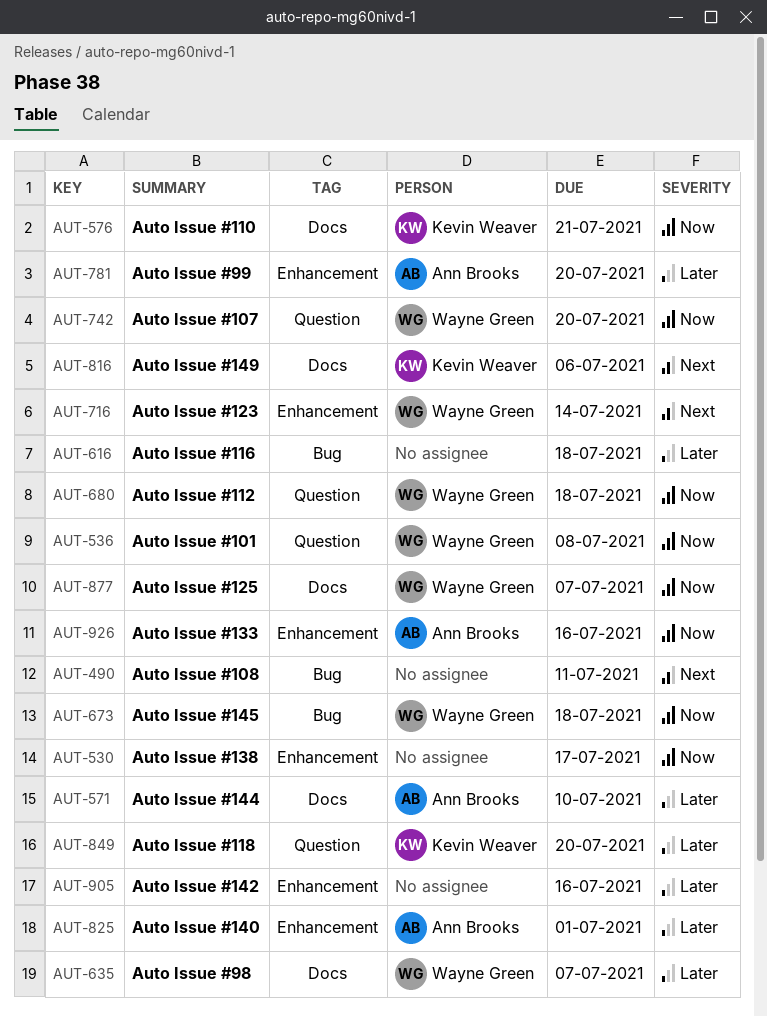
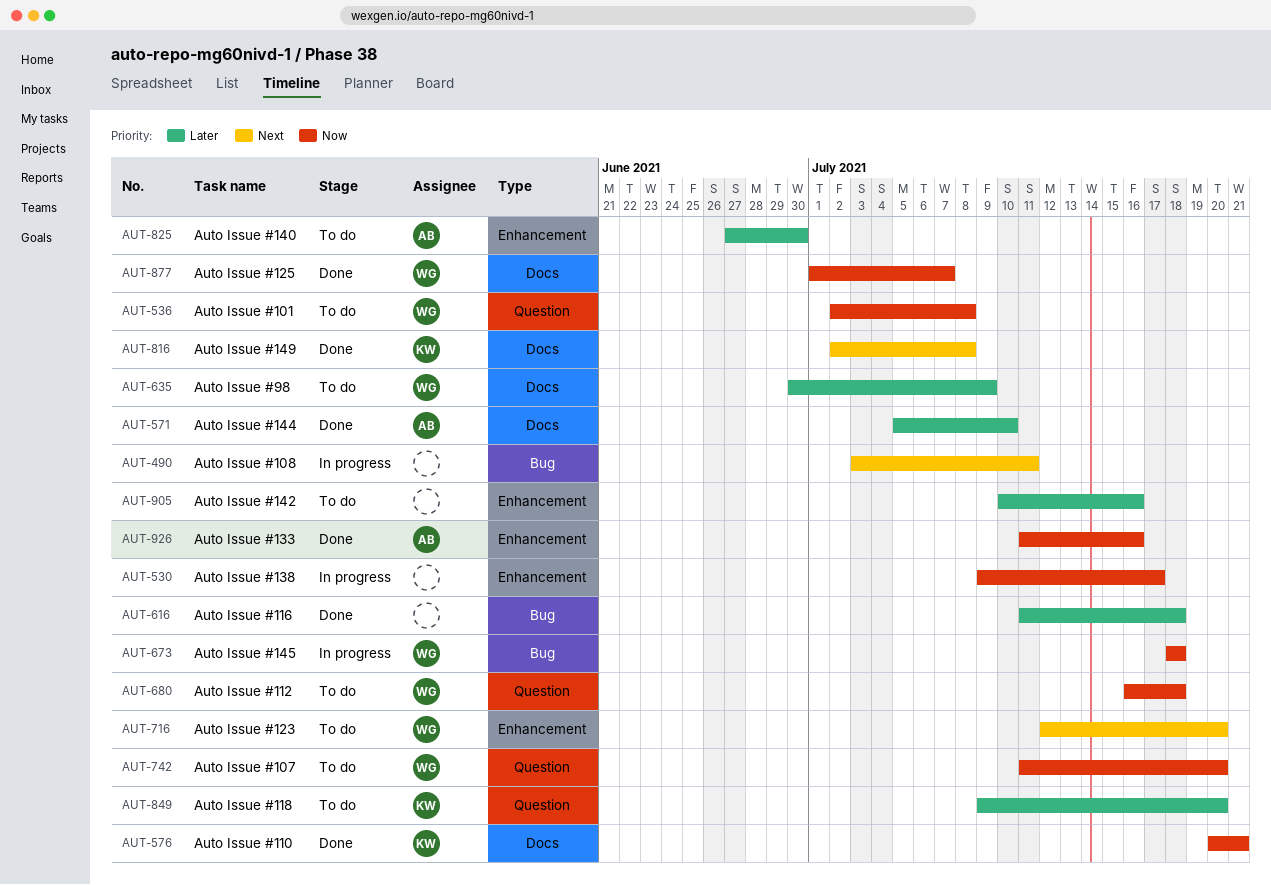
AUT-635, due: Jul 7 -> Jul 9
AUT-716, due: Jul 14 -> Jul 20
AUT-781: present -> none
AUT-816, due: Jul 6 -> Jul 8
AUT-825, due: Jul 1 -> Jun 30

